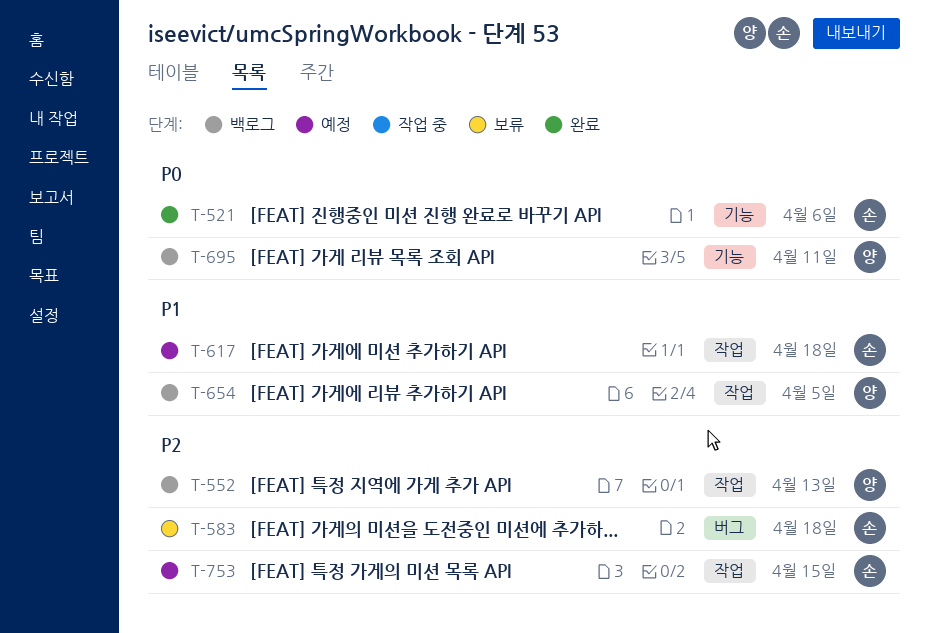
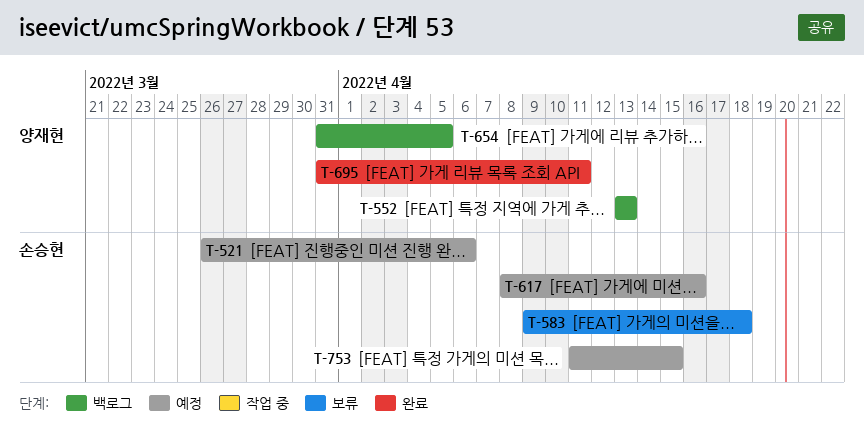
T-521, status: 완료 -> 예정
T-617, due: Apr 18 -> Apr 16
T-695, status: 백로그 -> 완료

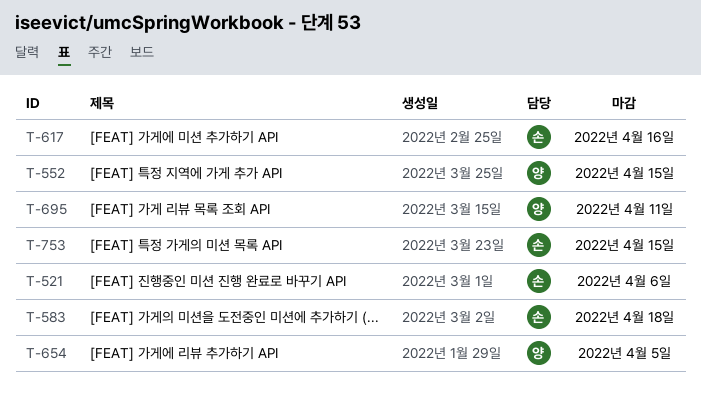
T-552, due: Apr 13 -> Apr 15

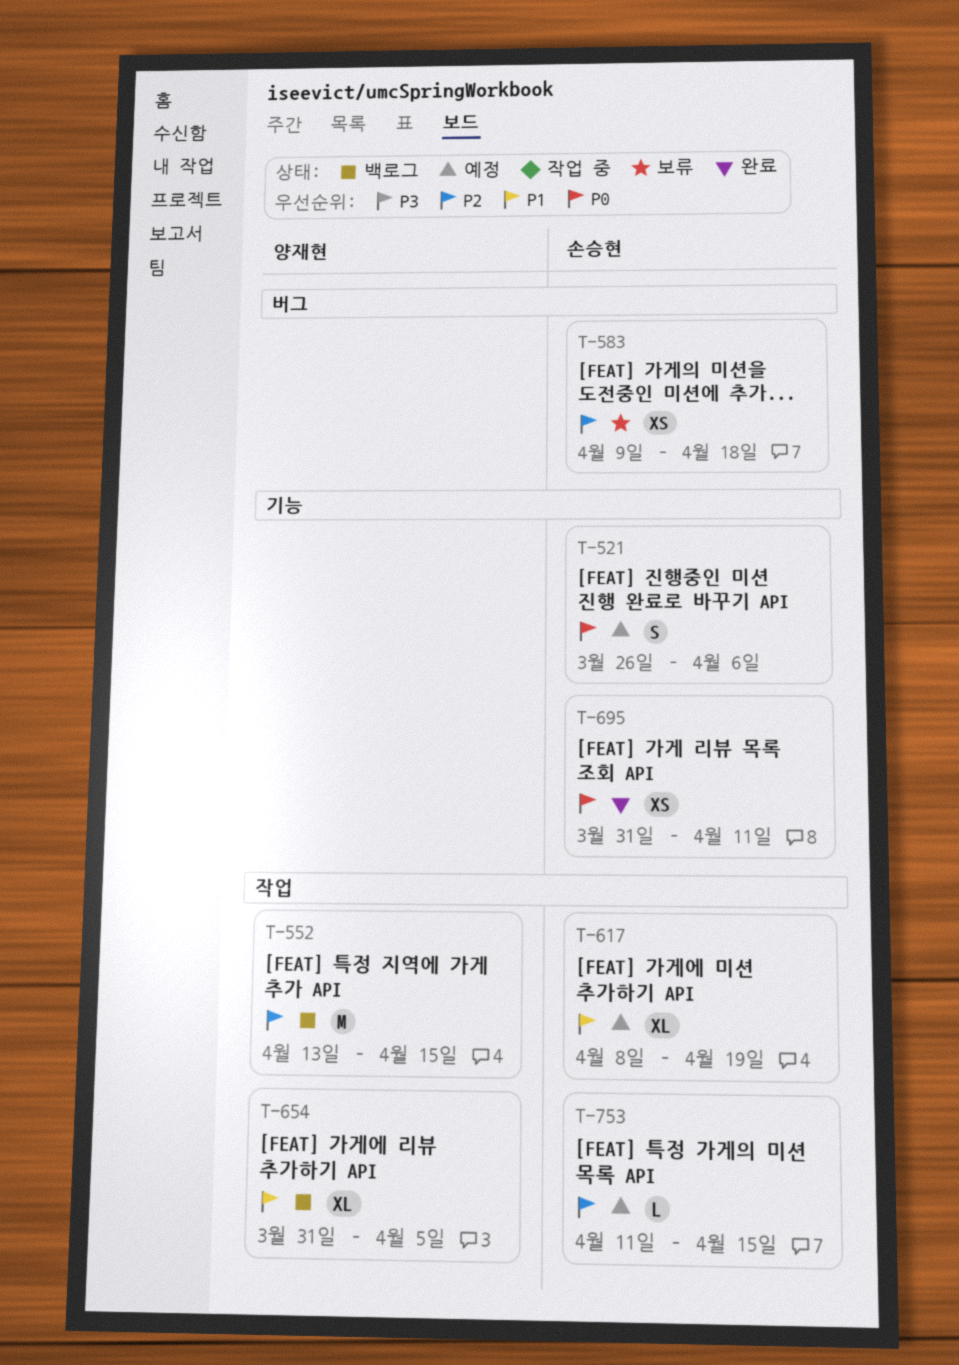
T-617, due: Apr 16 -> Apr 19
T-695, owner: 양재현 -> 손승현

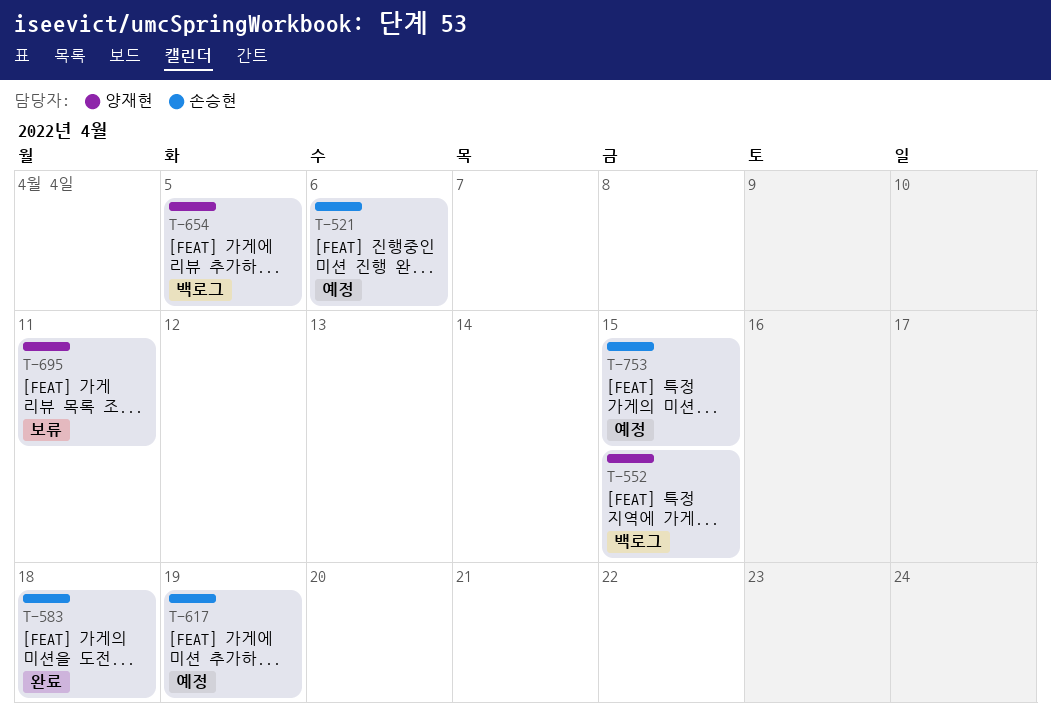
T-583, status: 보류 -> 완료
T-695, status: 완료 -> 보류
T-695, owner: 손승현 -> 양재현

